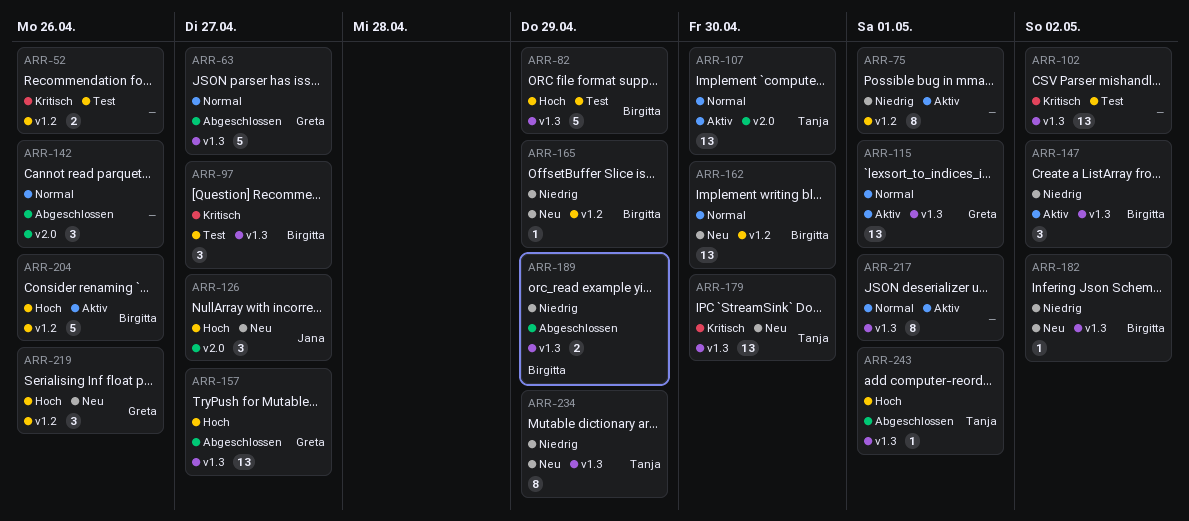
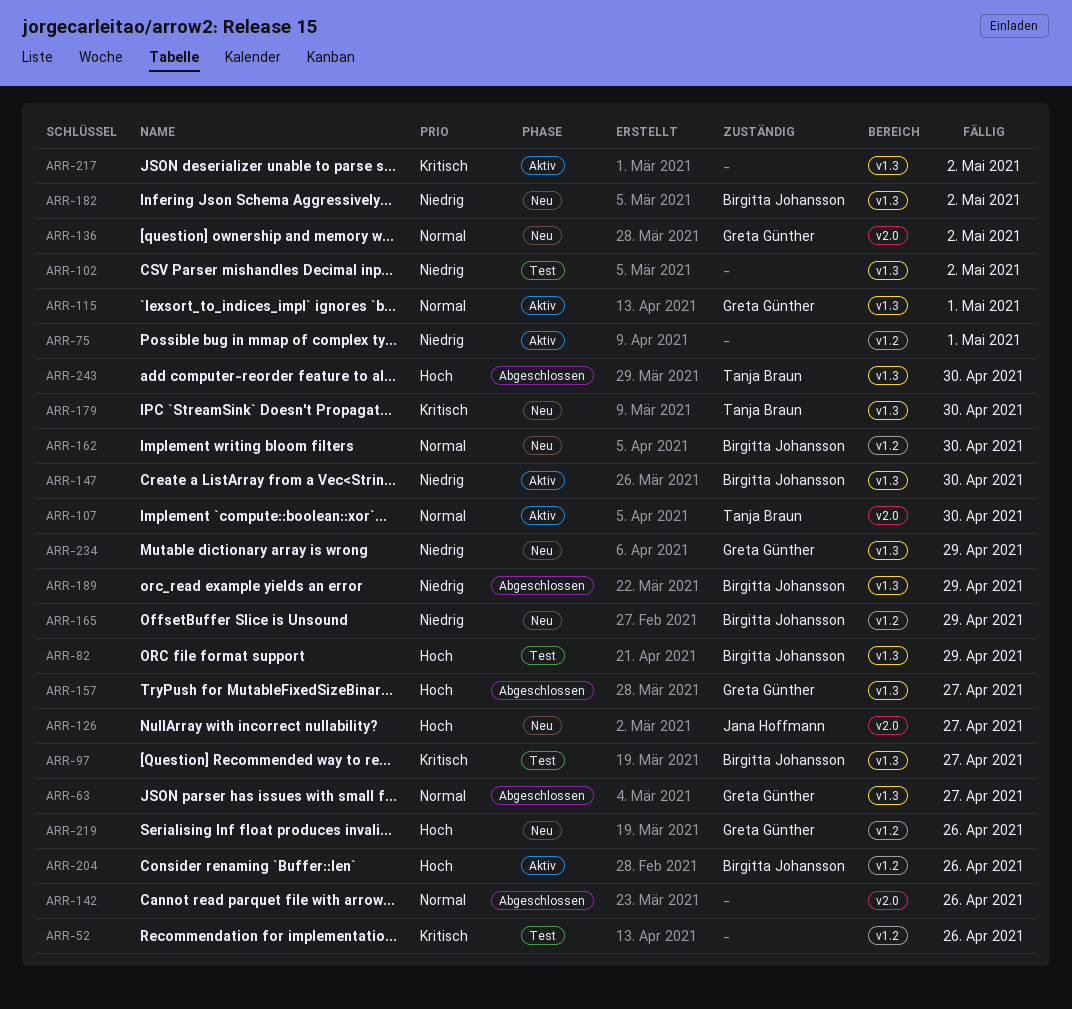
ARR-102, priority: Kritisch -> Niedrig
ARR-136: none -> present
ARR-147, due: May 2 -> Apr 30
ARR-217, priority: Normal -> Kritisch
ARR-217, due: May 1 -> May 2
ARR-234, owner: Tanja Braun -> Greta Günther
ARR-243, due: May 1 -> Apr 30

